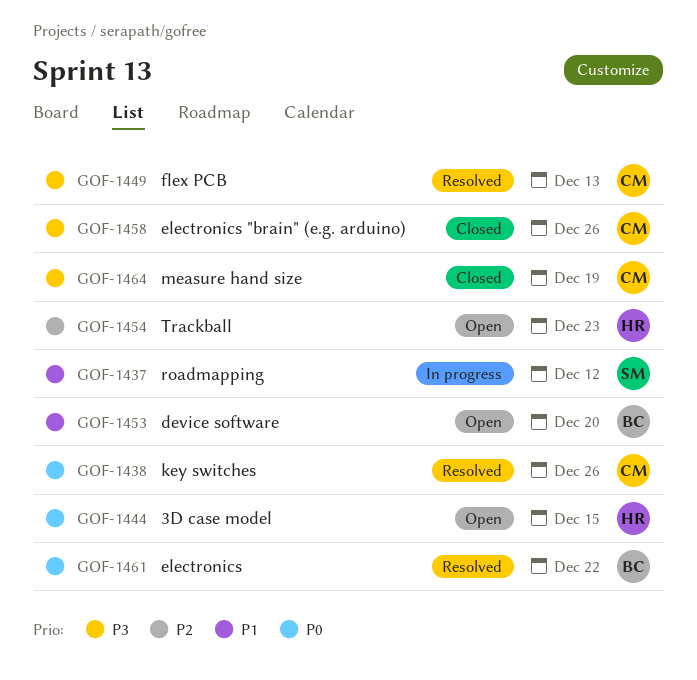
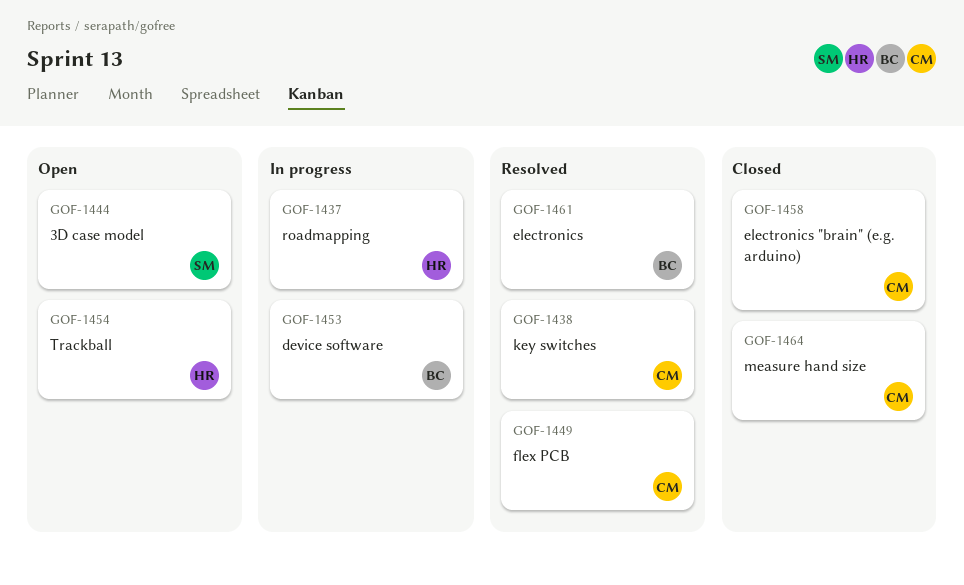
GOF-1437, owner: SM -> HR
GOF-1444, owner: HR -> SM
GOF-1453, status: Open -> In progress

